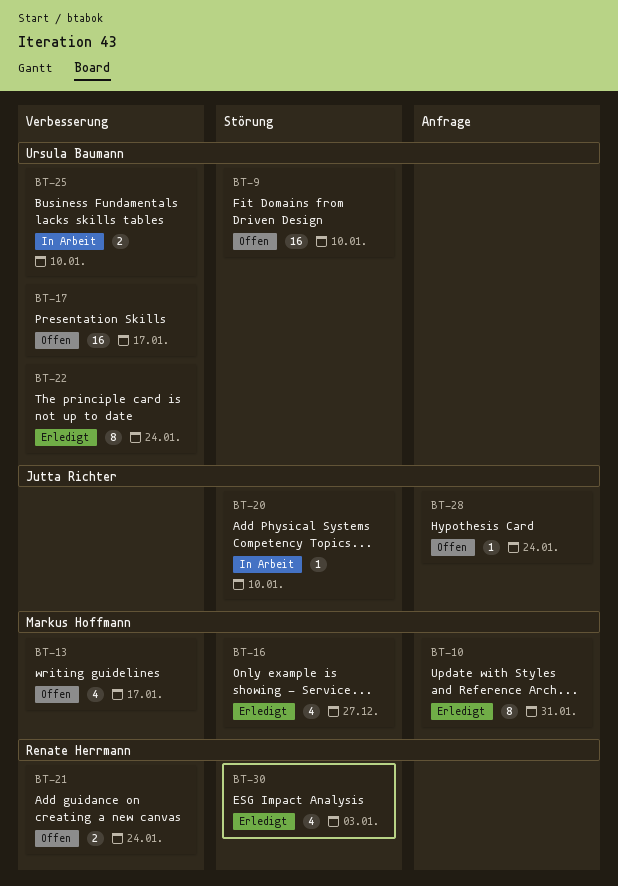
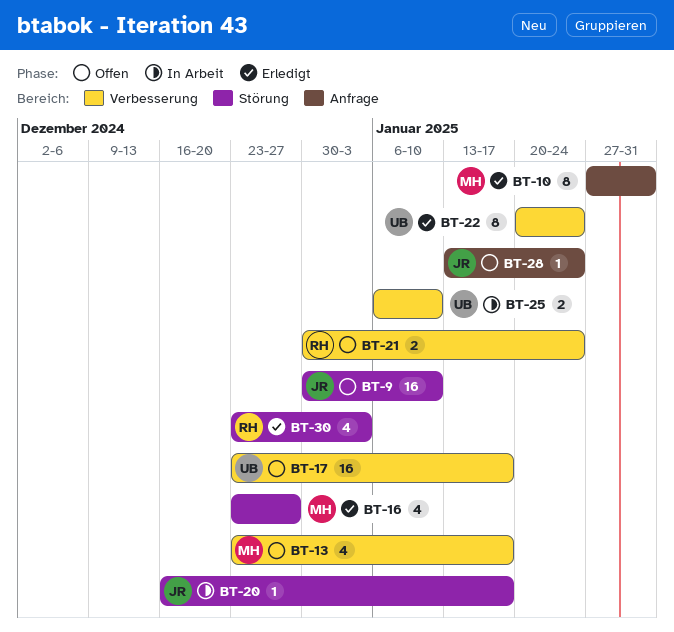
BT-9, owner: Ursula Baumann -> Jutta Richter
BT-20, due: Jan 10 -> Jan 17

